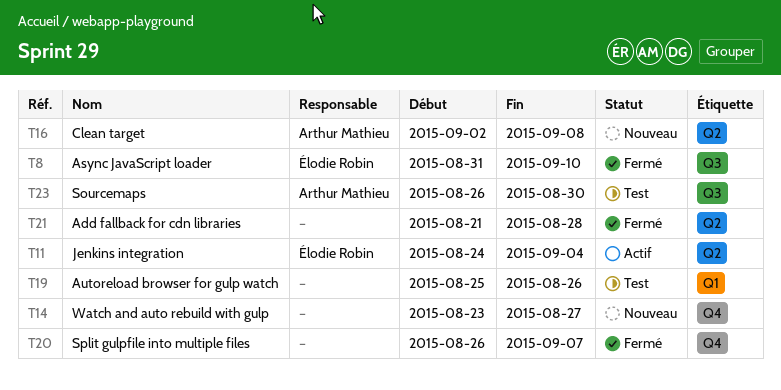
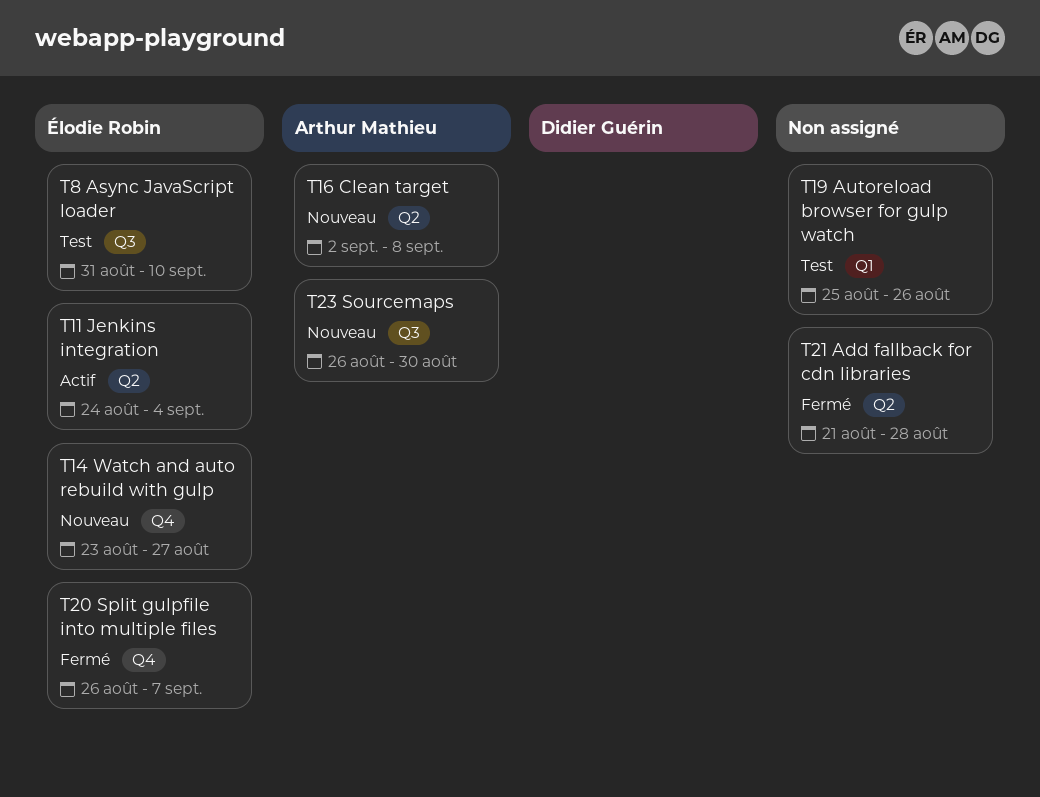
T8, status: Fermé -> Test
T14, owner: none -> Élodie Robin
T20, owner: none -> Élodie Robin
T23, status: Test -> Nouveau

